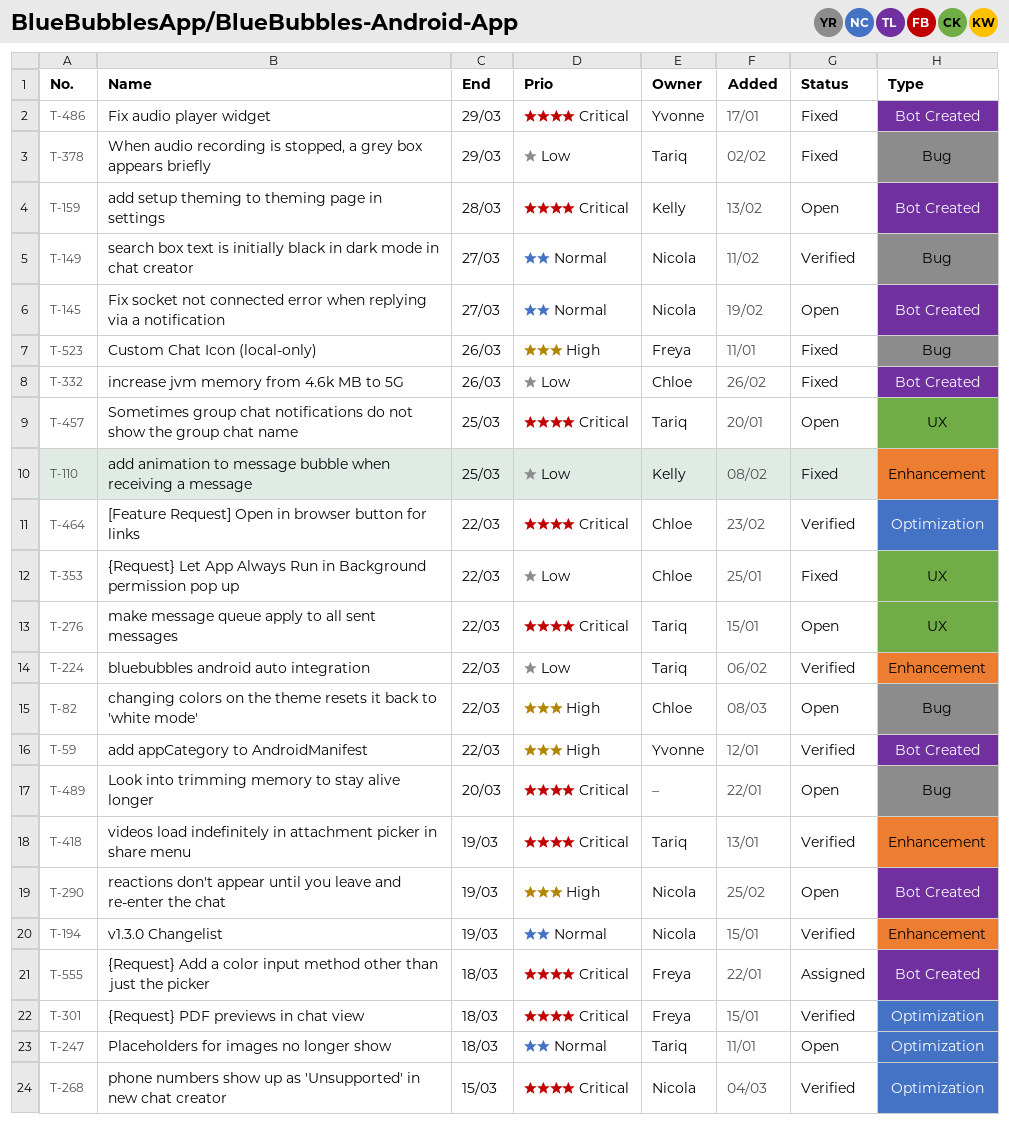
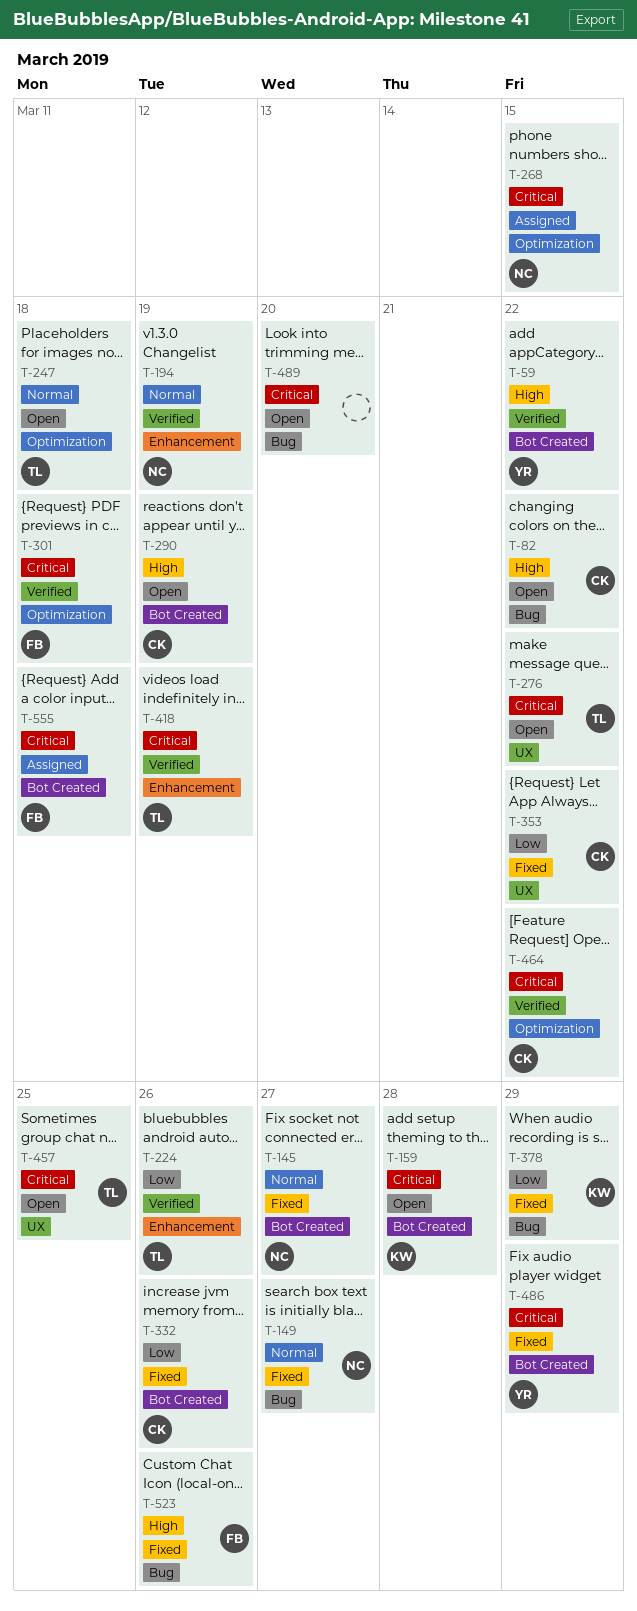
T-110: present -> none
T-145, status: Open -> Fixed
T-149, status: Verified -> Fixed
T-224, due: Mar 22 -> Mar 26
T-268, status: Verified -> Assigned
T-290, owner: Nicola -> Chloe
T-378, owner: Tariq -> Kelly

